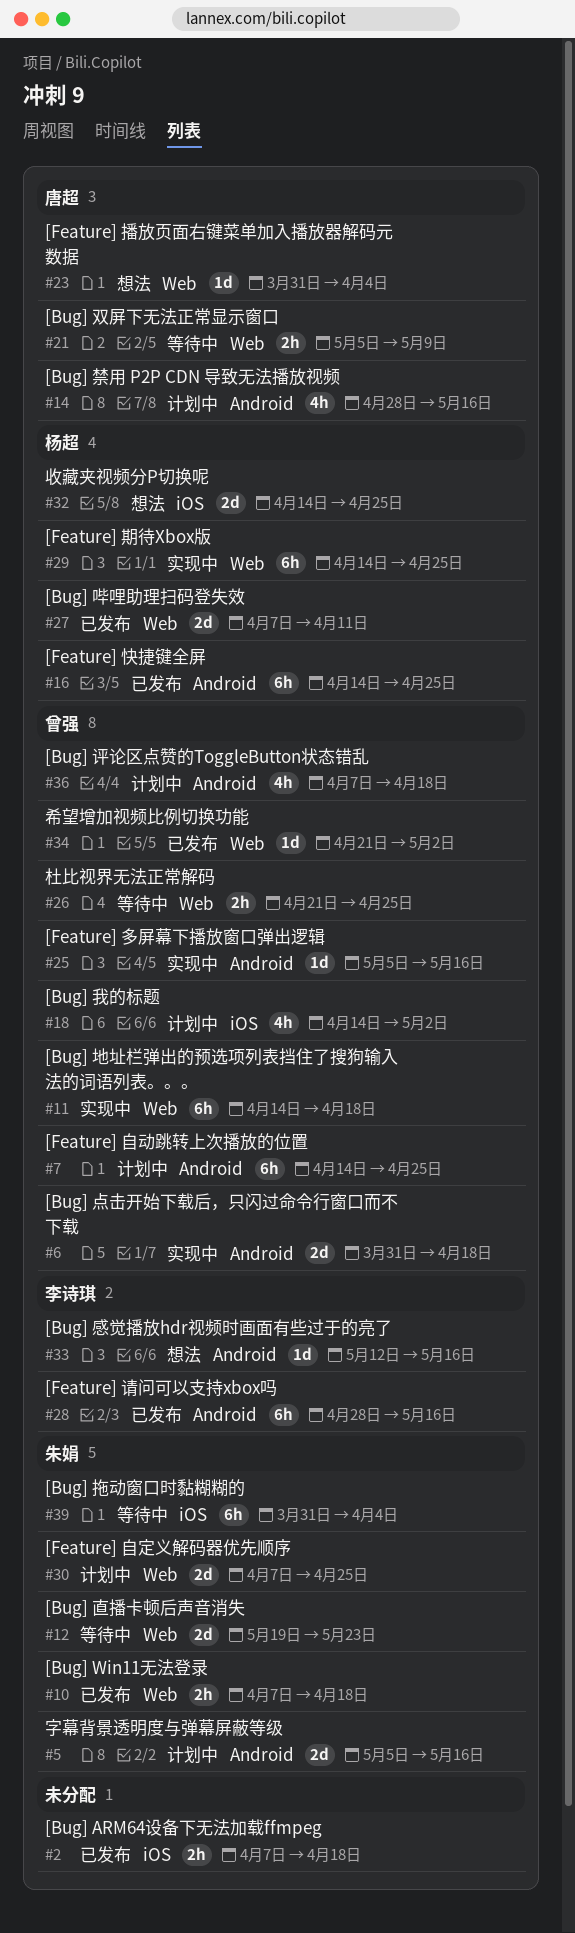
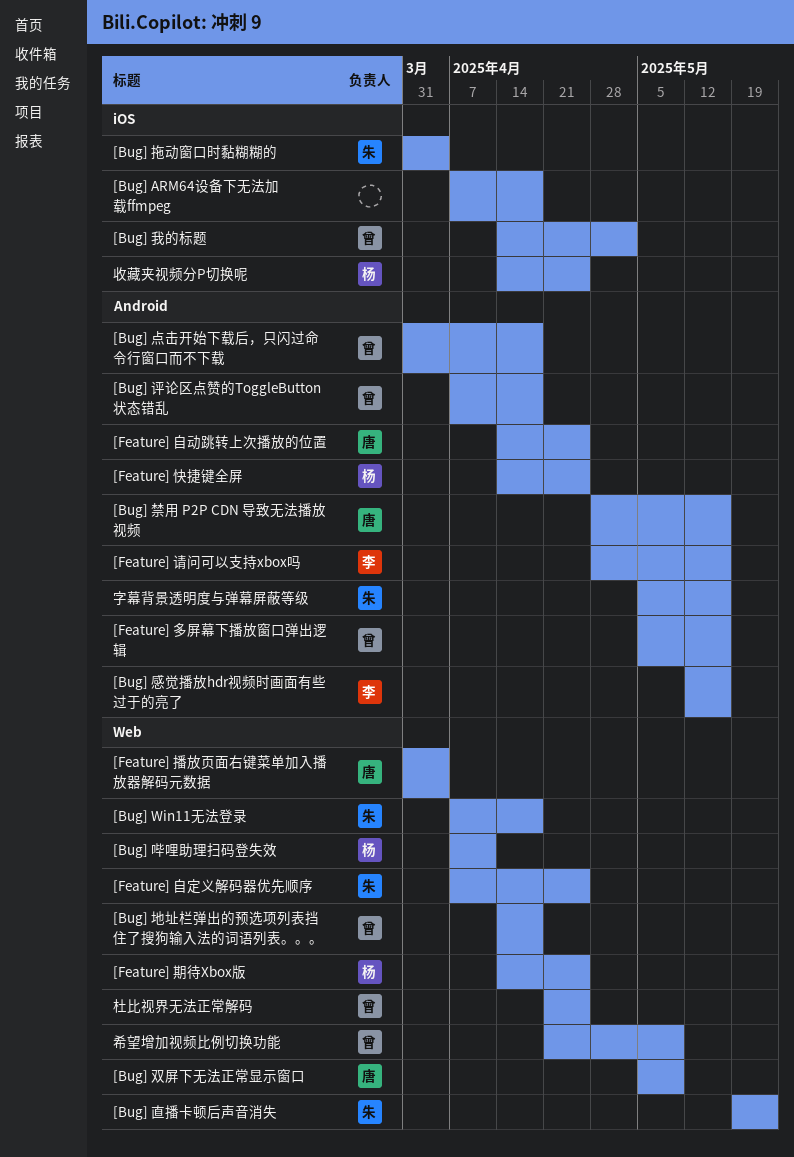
[Feature] 自动跳转上次播放的位置, owner: 曾强 -> 唐超
希望增加视频比例切换功能, due: May 2 -> May 9

